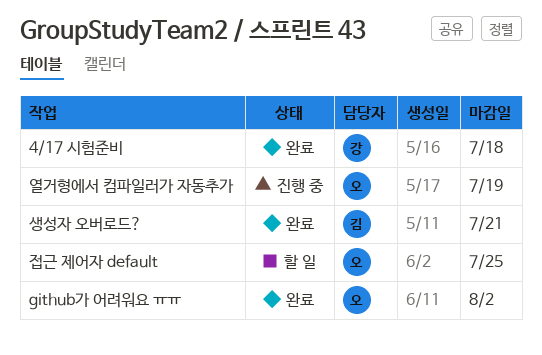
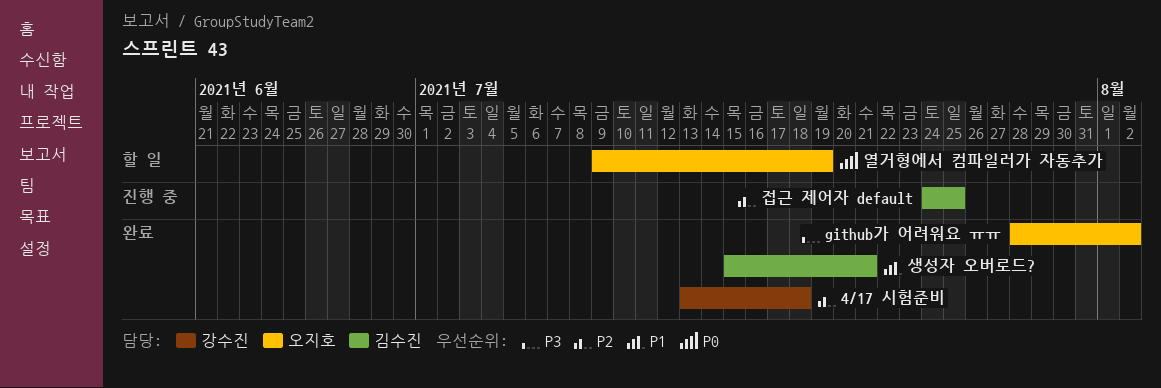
열거형에서 컴파일러가 자동추가, status: 진행 중 -> 할 일
접근 제어자 default, status: 할 일 -> 진행 중
접근 제어자 default, owner: 오지호 -> 김수진

